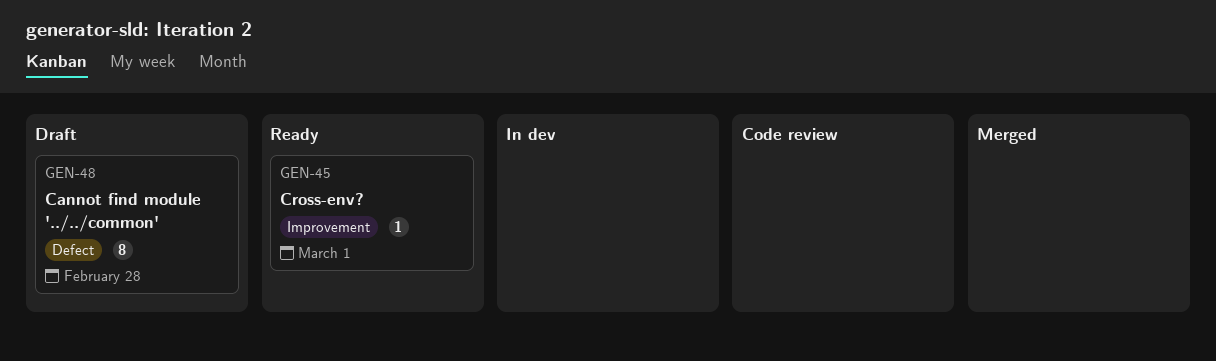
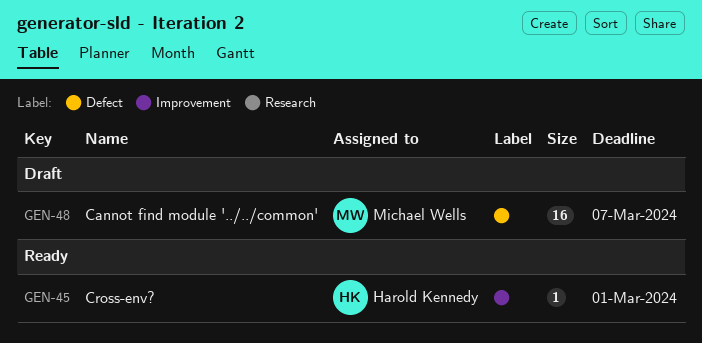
GEN-48, estimate: 8 -> 16
GEN-48, due: Feb 28 -> Mar 7

